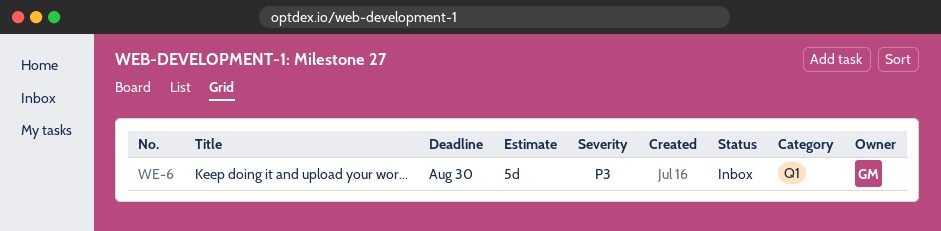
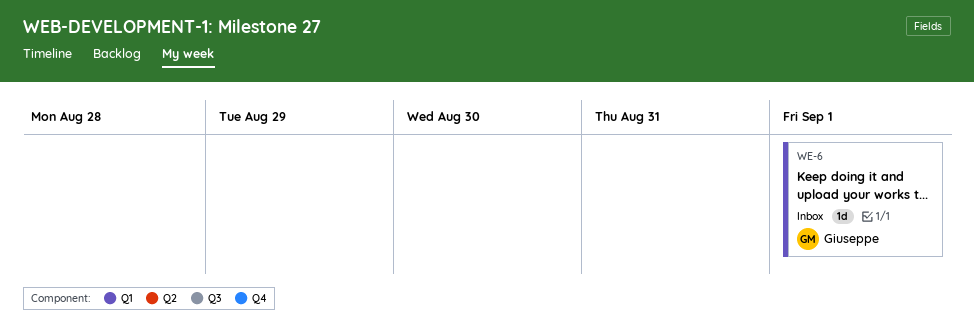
WE-6, estimate: 5d -> 1d
WE-6, due: Aug 30 -> Sep 1

